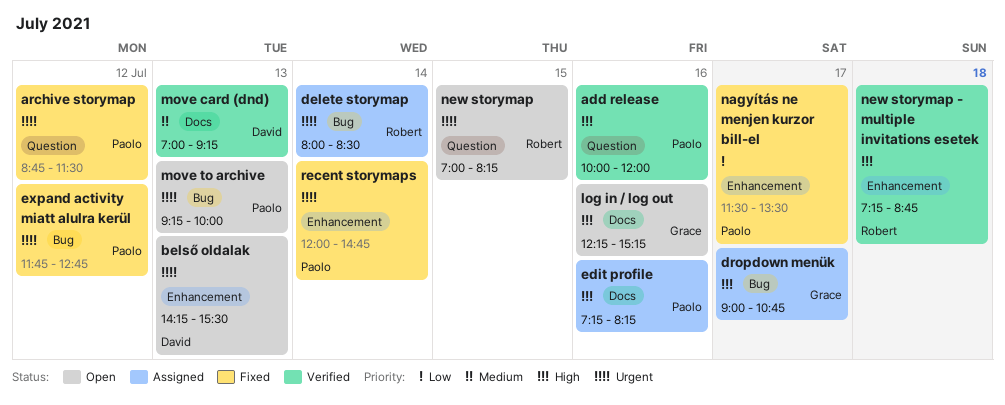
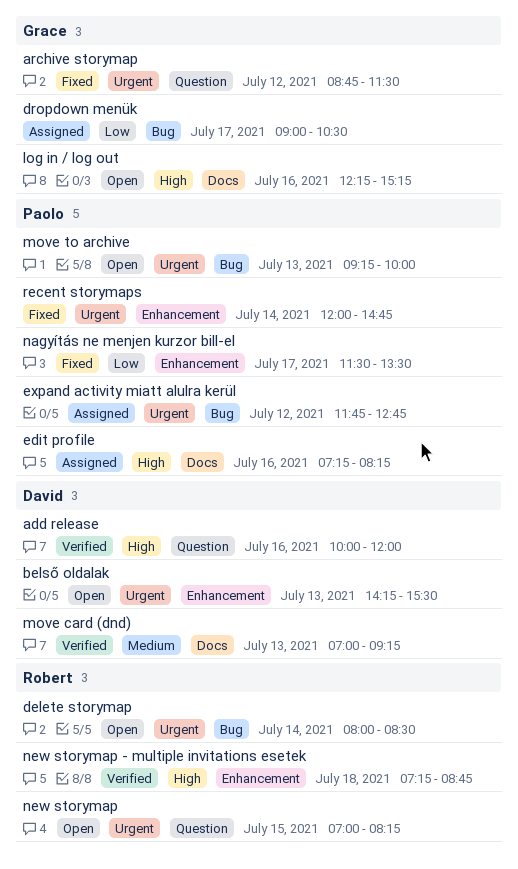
add release, owner: Paolo -> David
archive storymap, owner: Paolo -> Grace
delete storymap, status: Assigned -> Open
dropdown menük, priority: High -> Low
dropdown menük, ends: 10:45 -> 10:30
expand activity miatt alulra kerül, status: Fixed -> Assigned

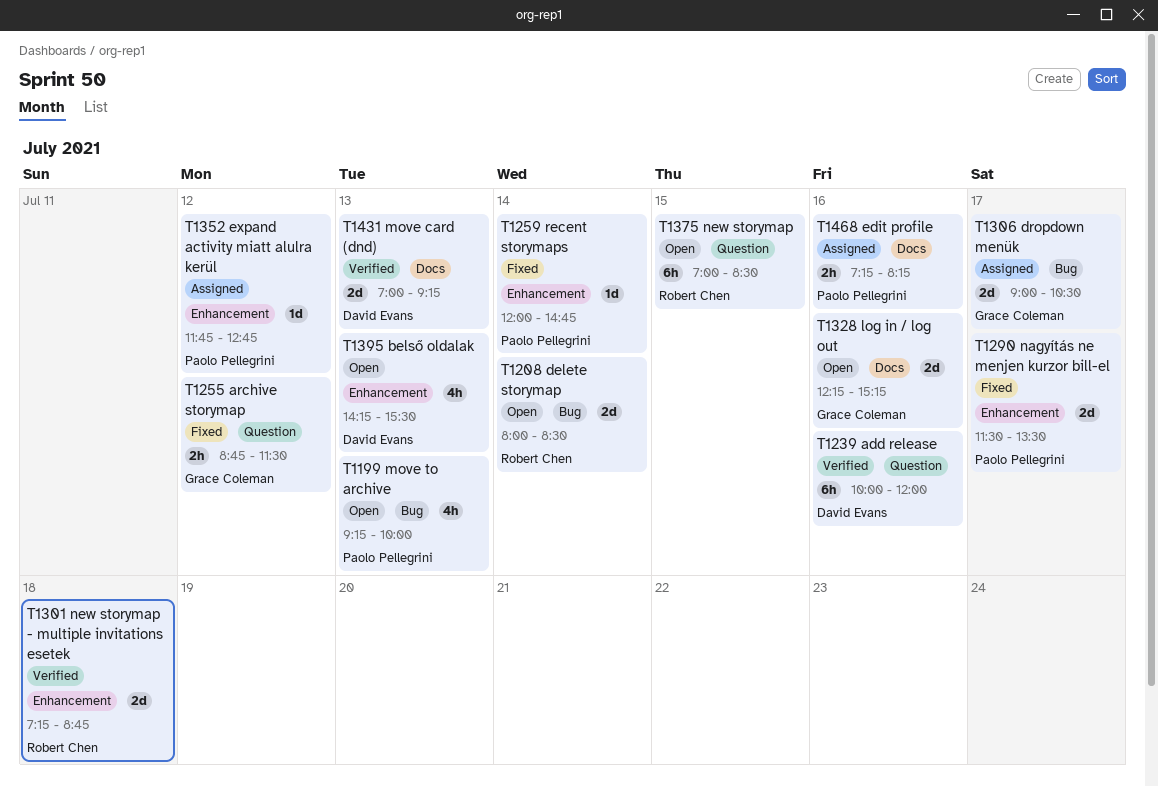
expand activity miatt alulra kerül, label: Bug -> Enhancement
new storymap, ends: 08:15 -> 08:30

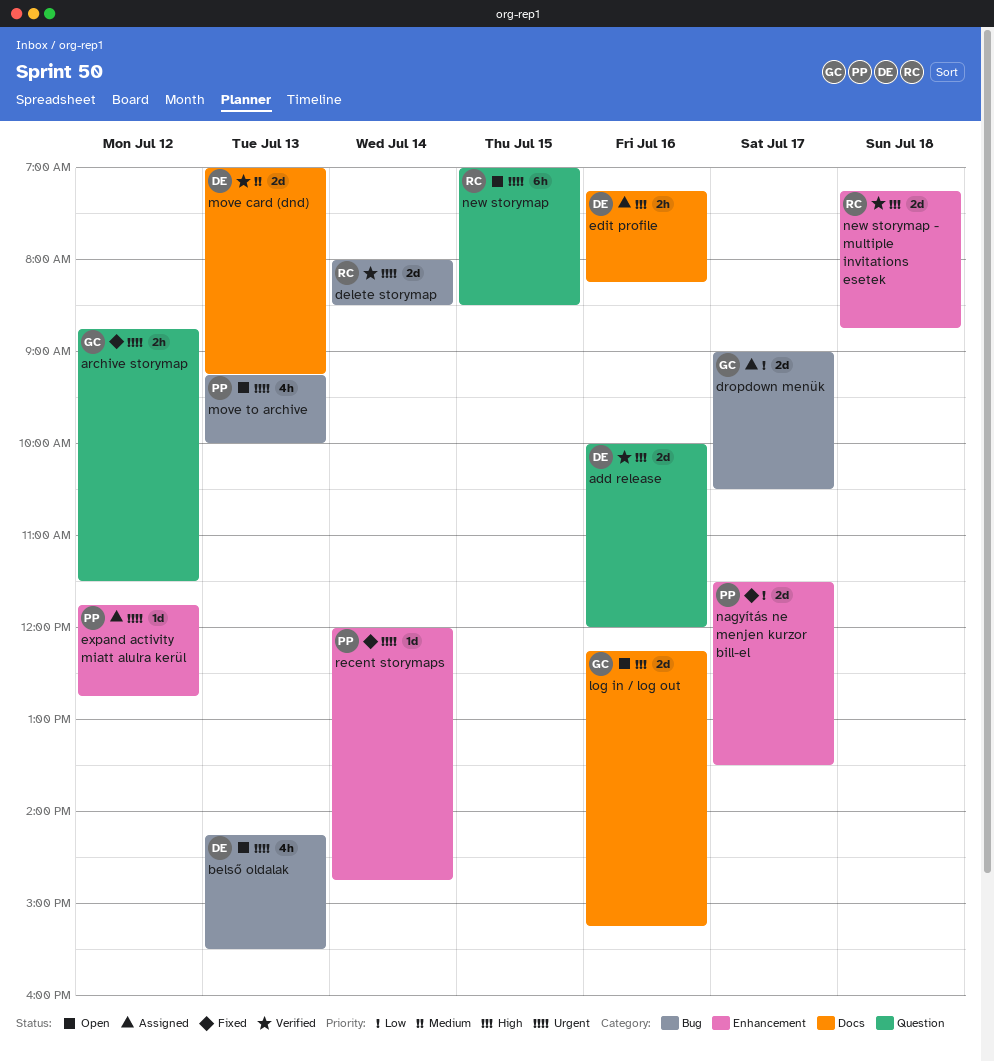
add release, estimate: 6h -> 2d
belső oldalak, label: Enhancement -> Bug
delete storymap, status: Open -> Verified
edit profile, owner: Paolo Pellegrini -> David Evans

